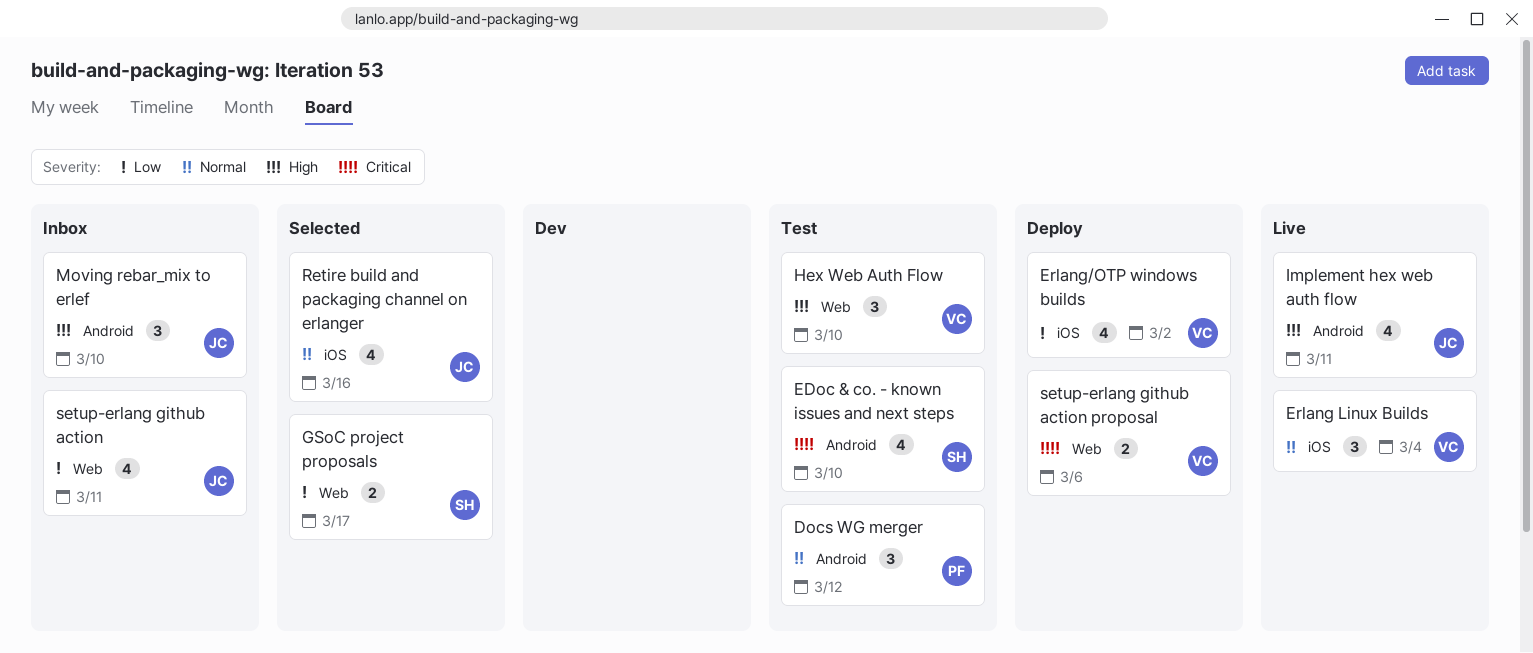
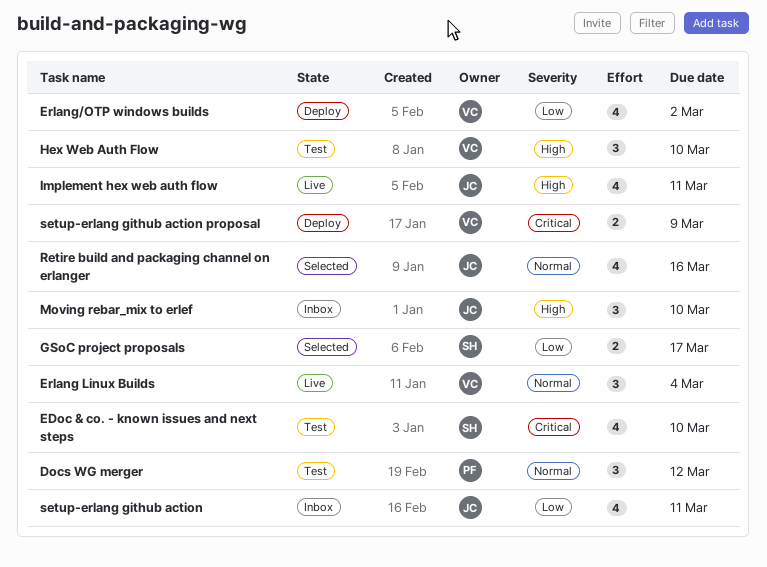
setup-erlang github action proposal, due: Mar 6 -> Mar 9

